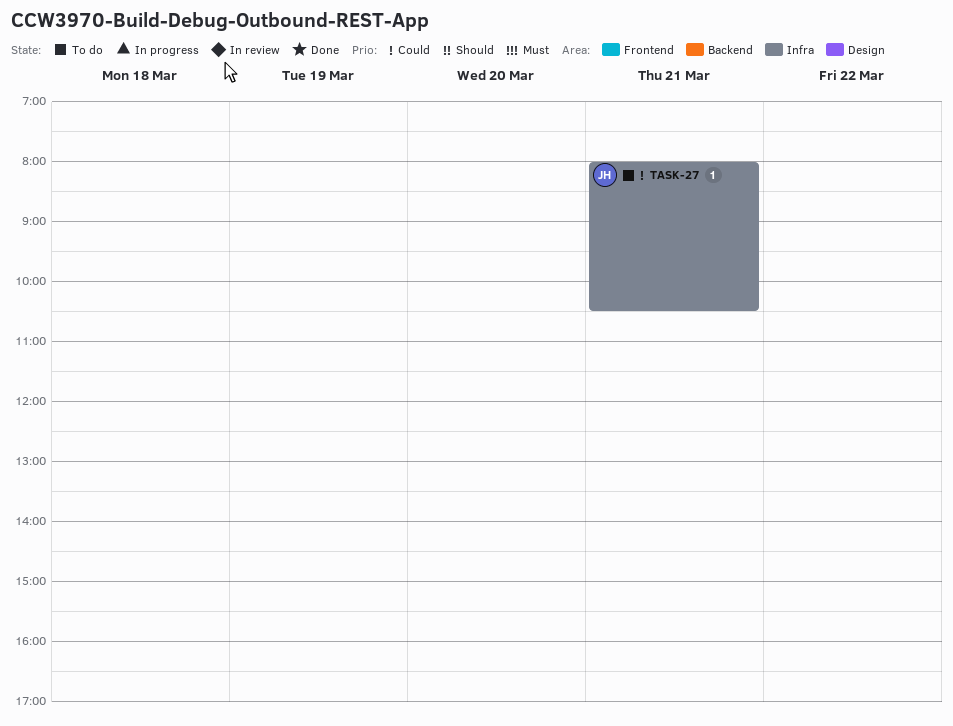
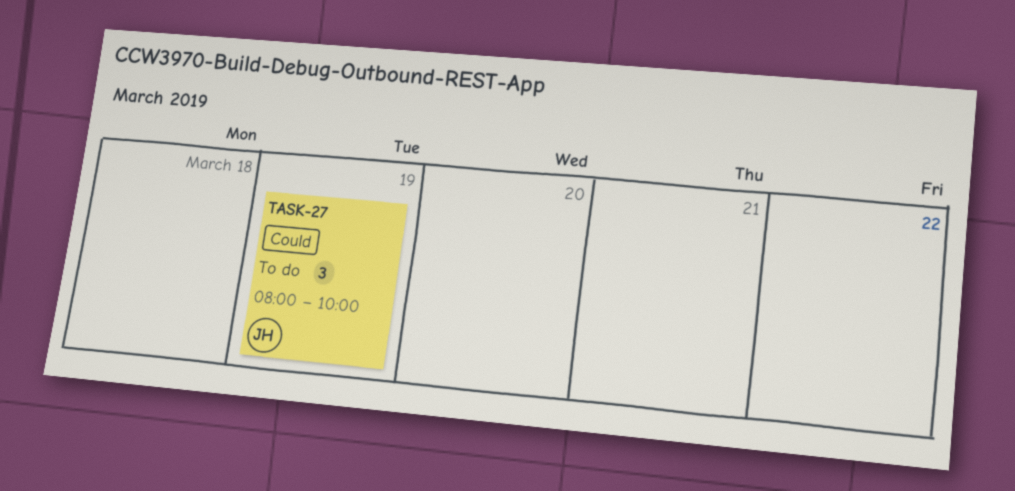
TASK-27, estimate: 1 -> 3
TASK-27, day: Mar 21 -> Mar 19
TASK-27, ends: 10:30 -> 10:00

